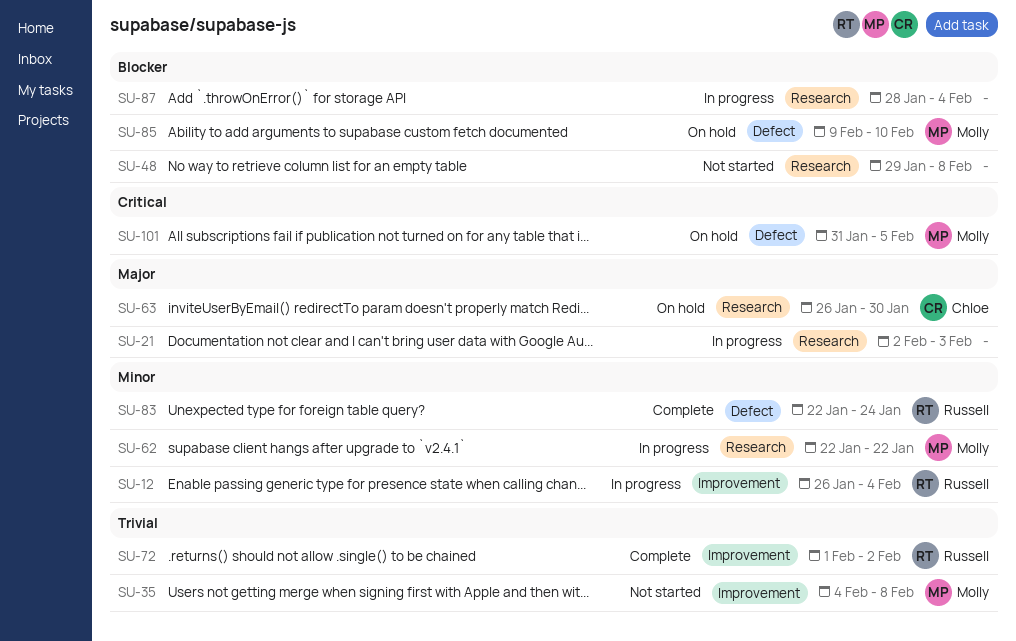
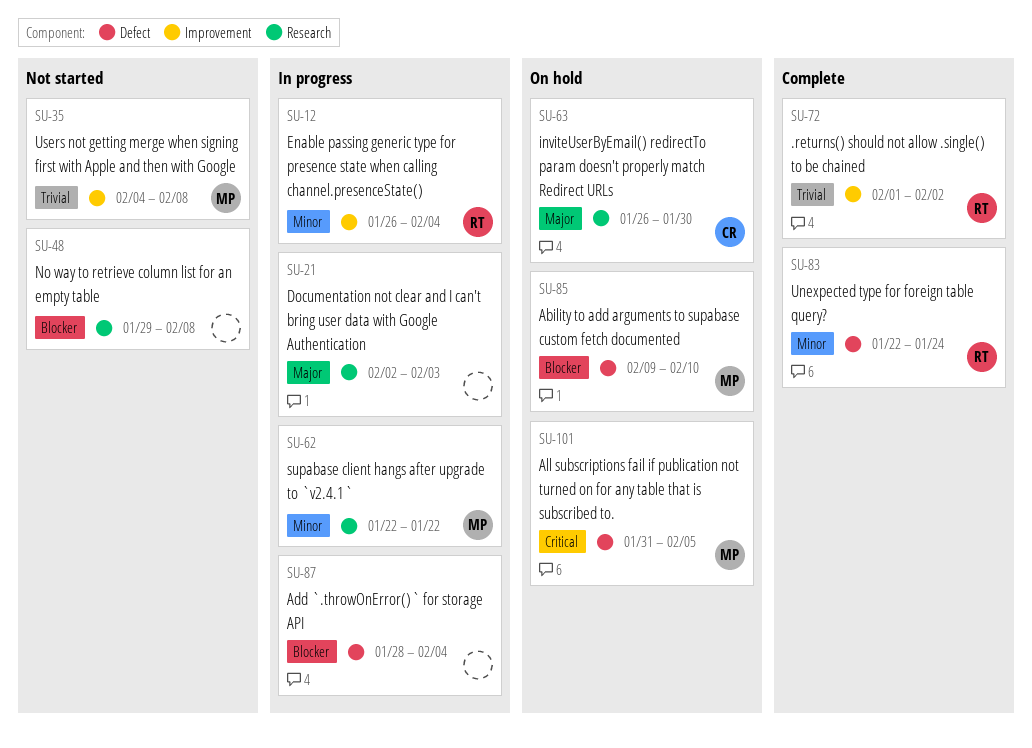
SU-87, label: Research -> Defect

